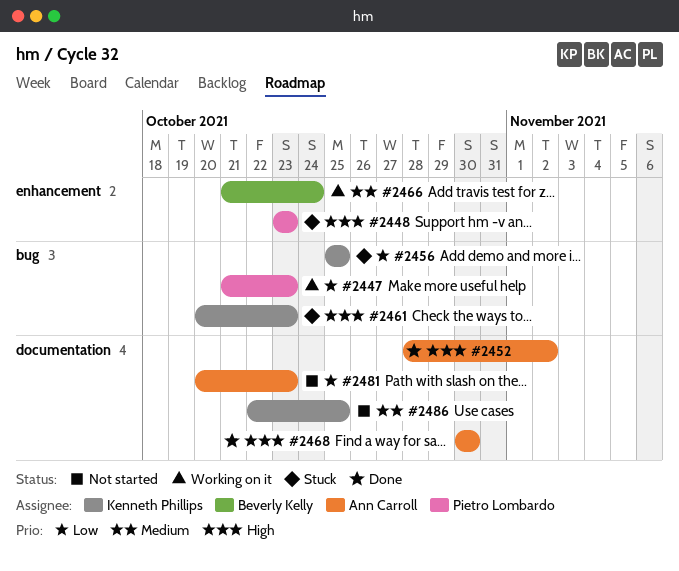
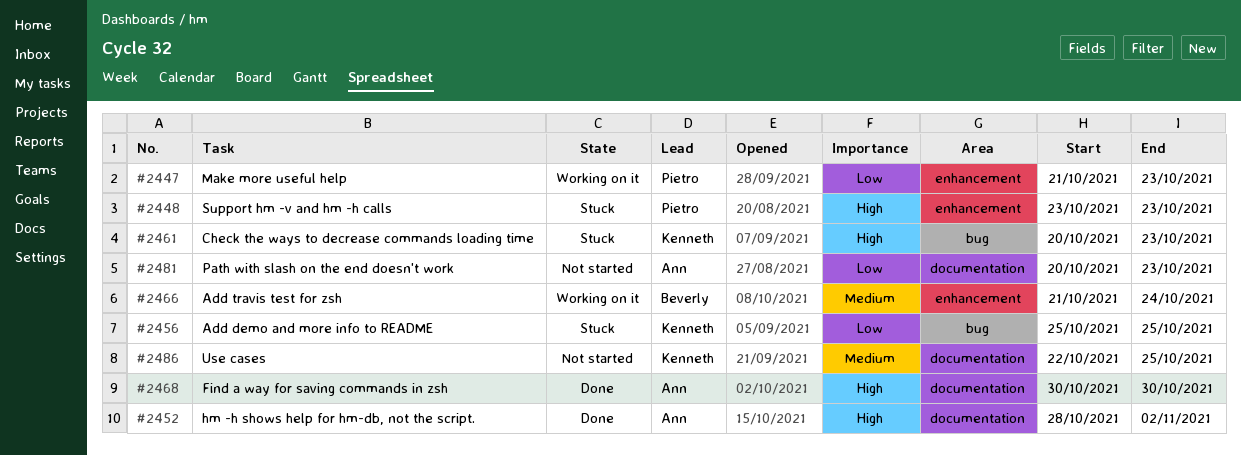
#2447, label: bug -> enhancement

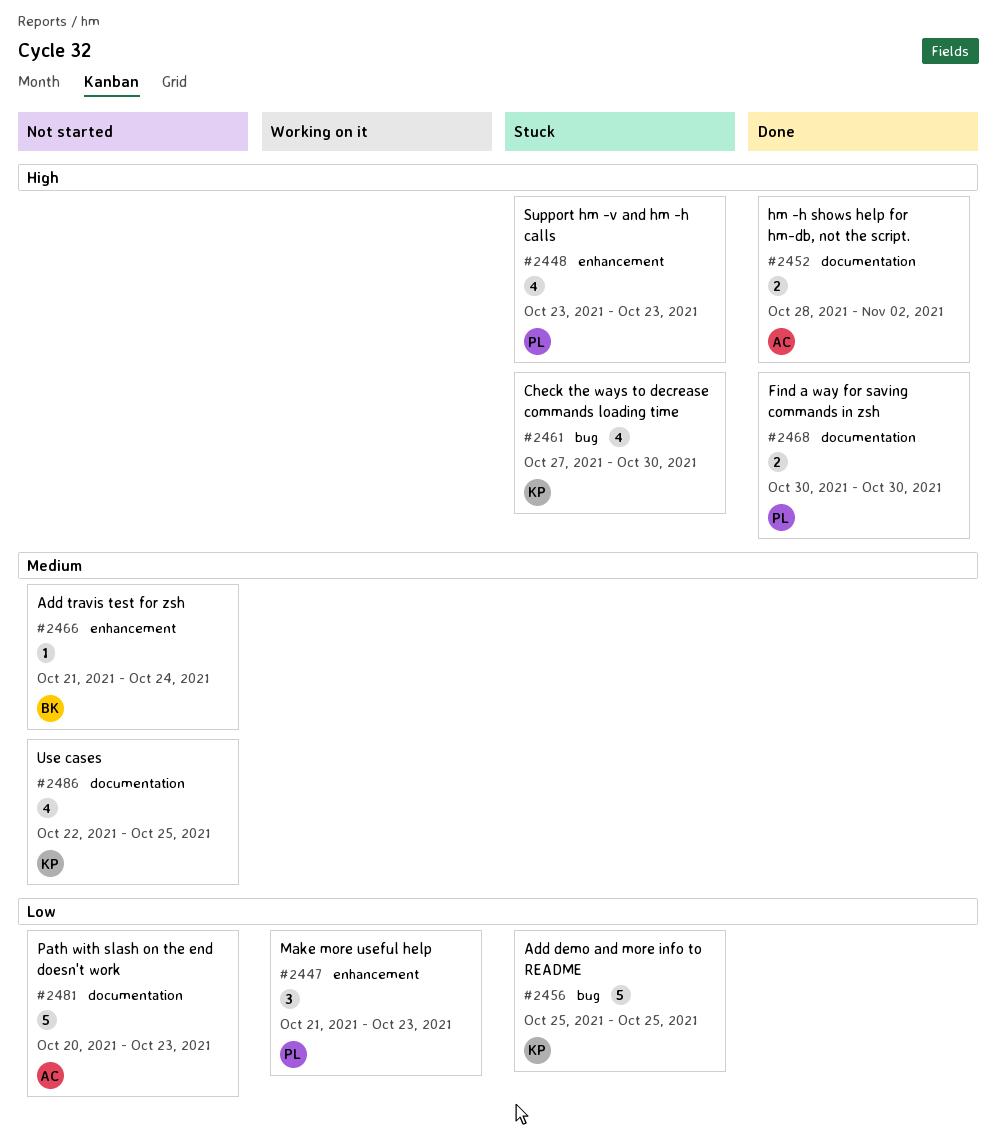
#2461, start: Oct 20 -> Oct 27
#2461, due: Oct 23 -> Oct 30
#2466, status: Working on it -> Not started
#2468, owner: Ann -> Pietro

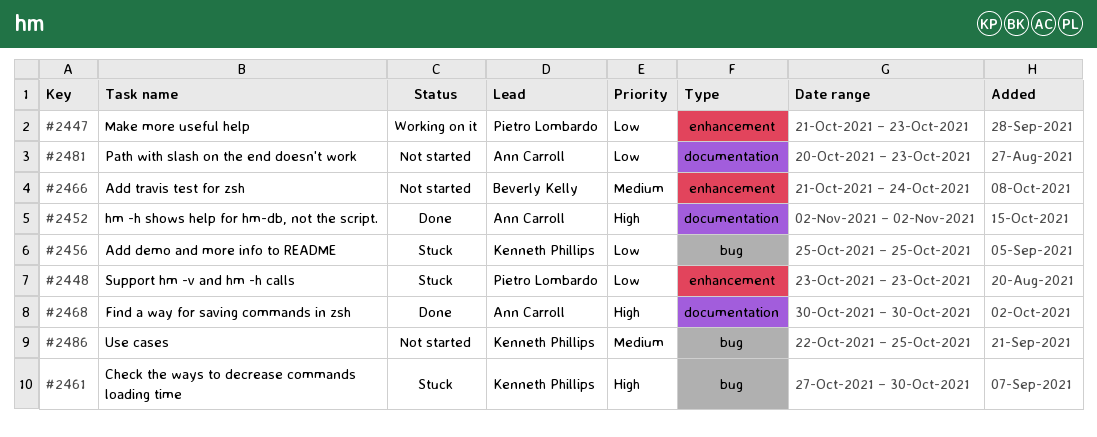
#2448, priority: High -> Low
#2452, start: Oct 28 -> Nov 2
#2468, owner: Pietro Lombardo -> Ann Carroll
#2486, label: documentation -> bug

